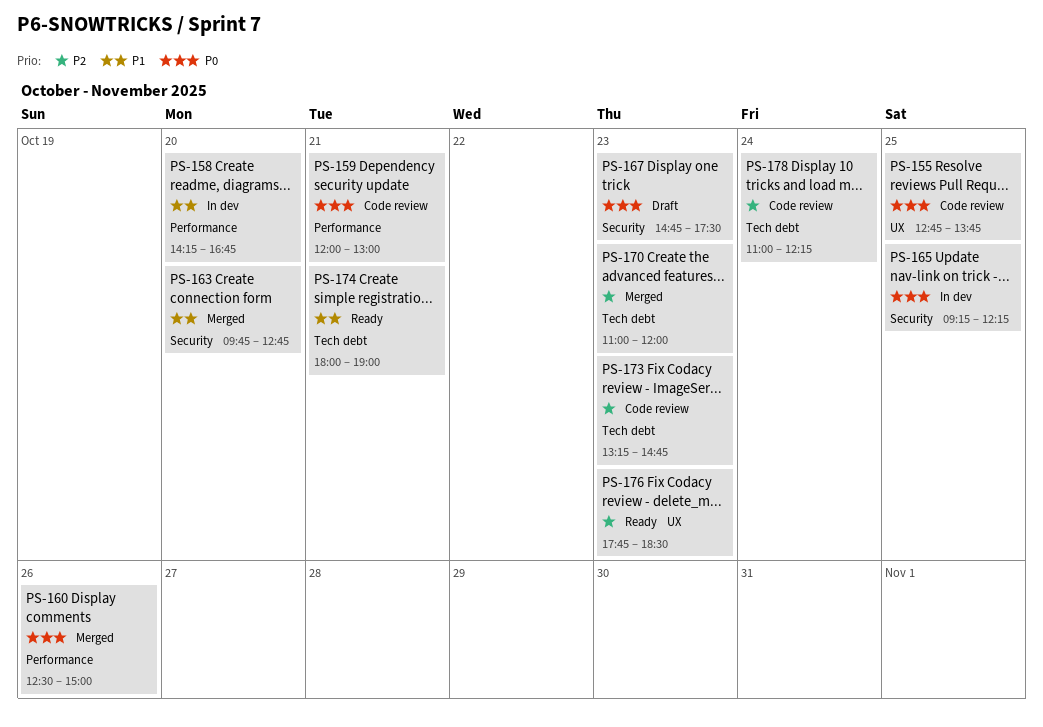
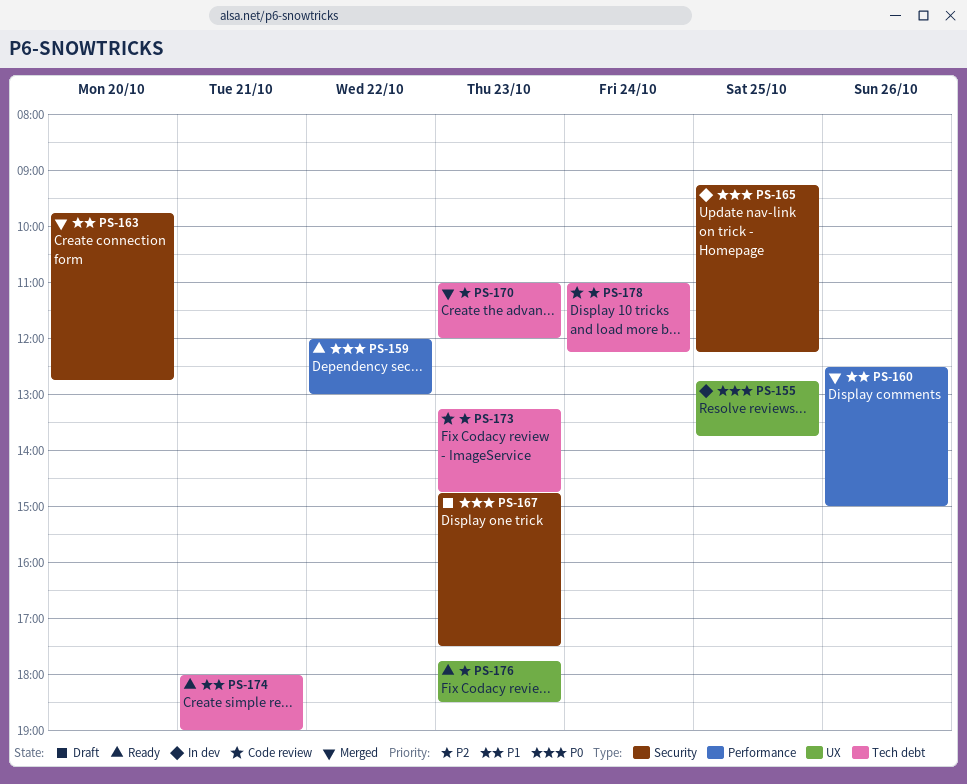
PS-155, status: Code review -> In dev
PS-158: present -> none
PS-159, status: Code review -> Ready
PS-159, day: Oct 21 -> Oct 22
PS-160, priority: P0 -> P1

